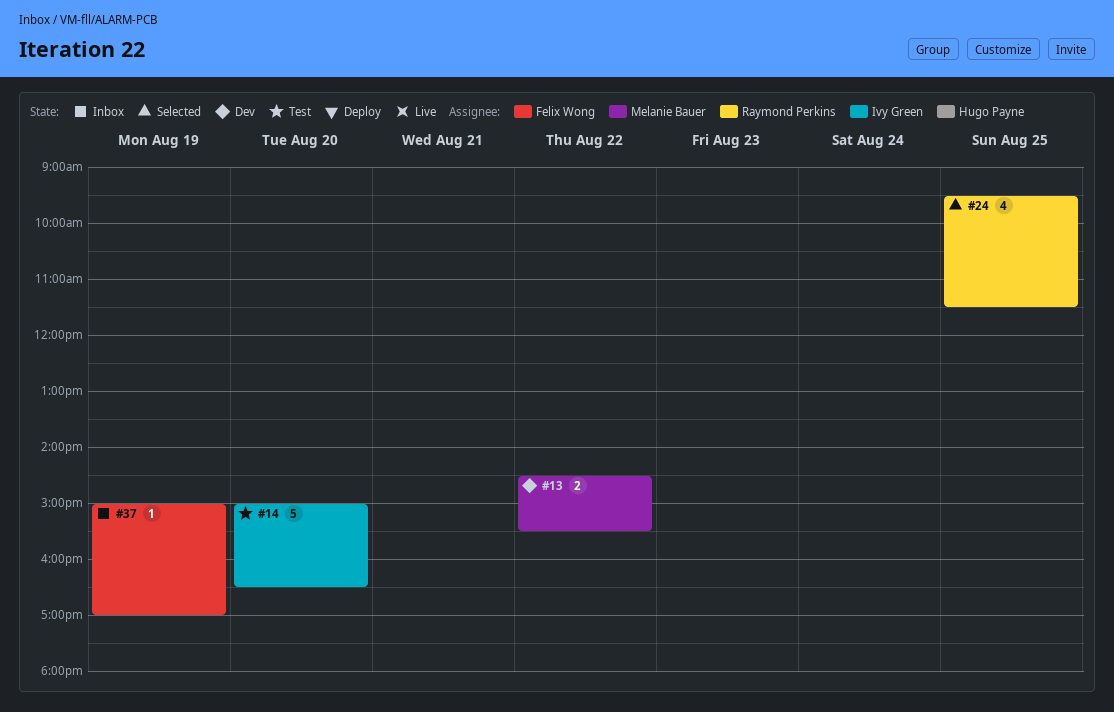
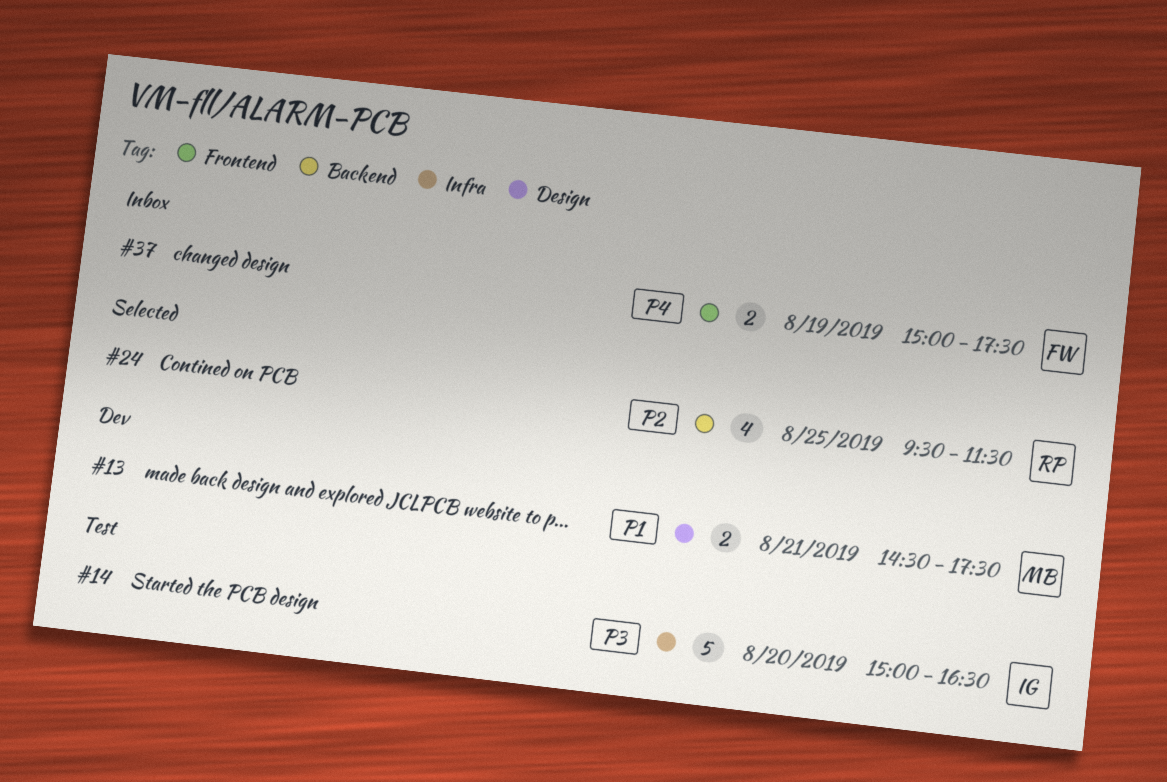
#13, day: Aug 22 -> Aug 21
#13, ends: 15:30 -> 17:30
#37, estimate: 1 -> 2
#37, ends: 17:00 -> 17:30

